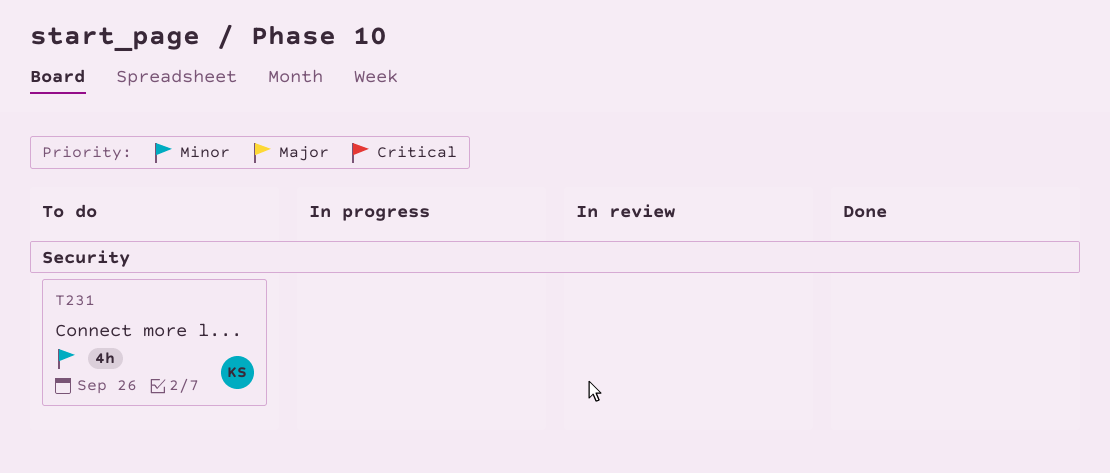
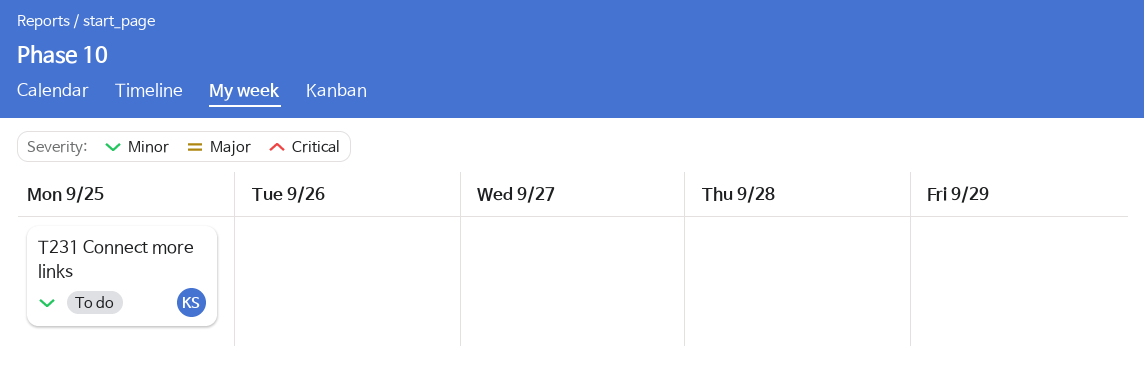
T231, due: Sep 26 -> Sep 25

